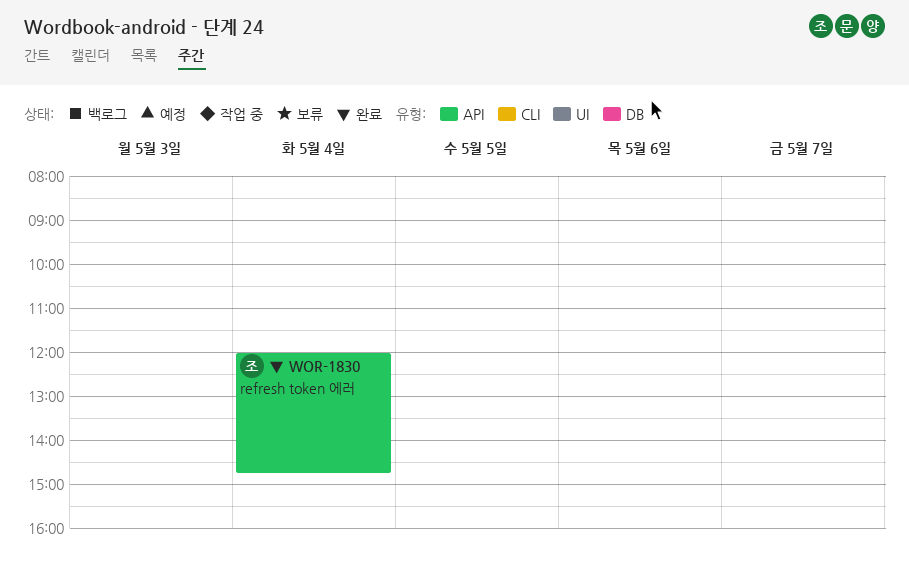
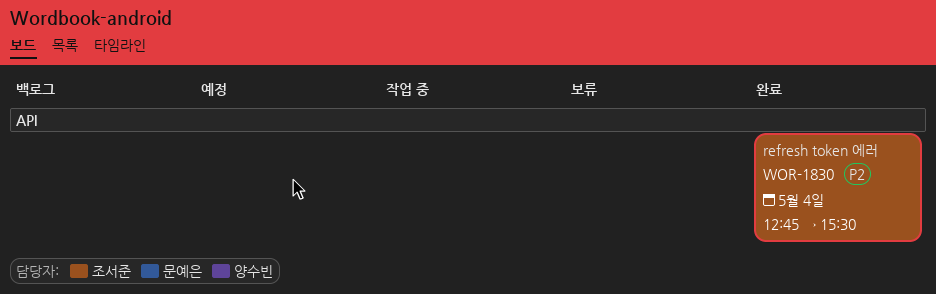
WOR-1830, begins: 12:00 -> 12:45
WOR-1830, ends: 14:45 -> 15:30

